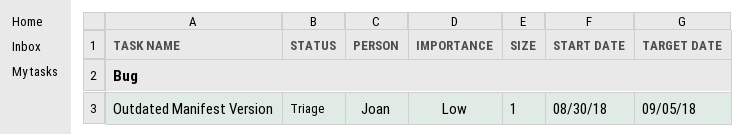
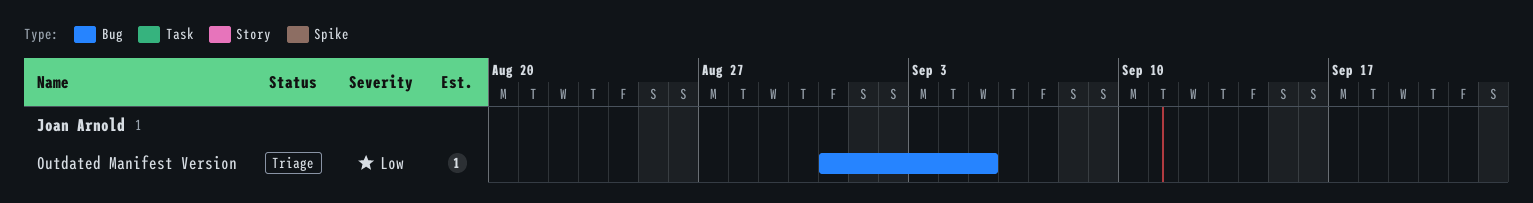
Outdated Manifest Version, start: Aug 30 -> Aug 31

